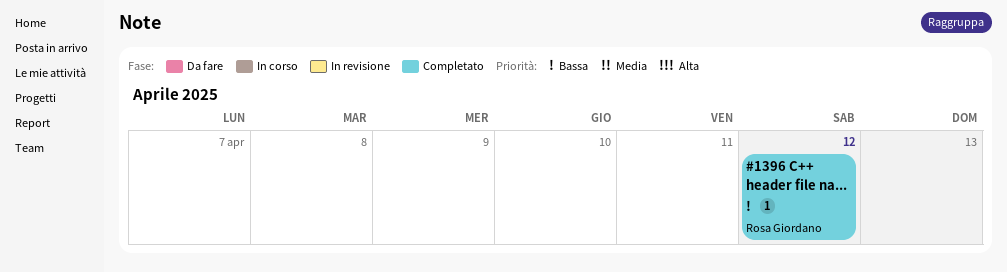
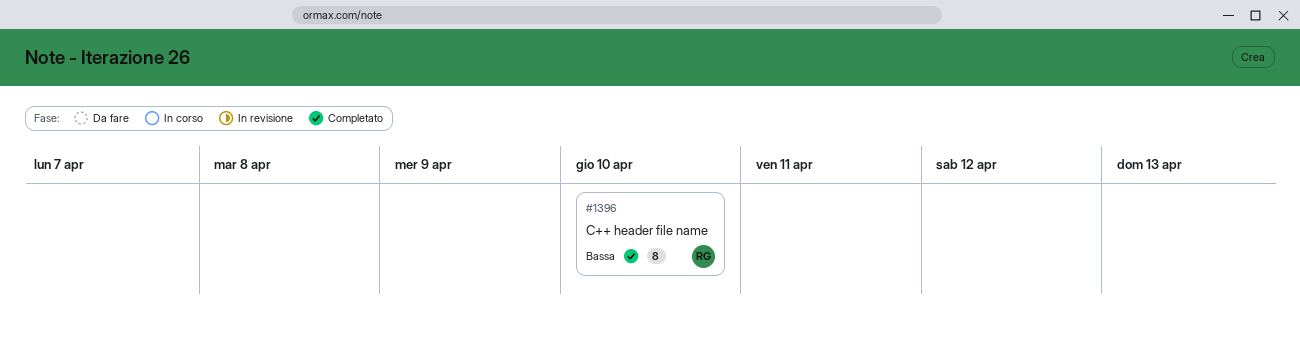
#1396, estimate: 1 -> 8
#1396, due: Apr 12 -> Apr 10

